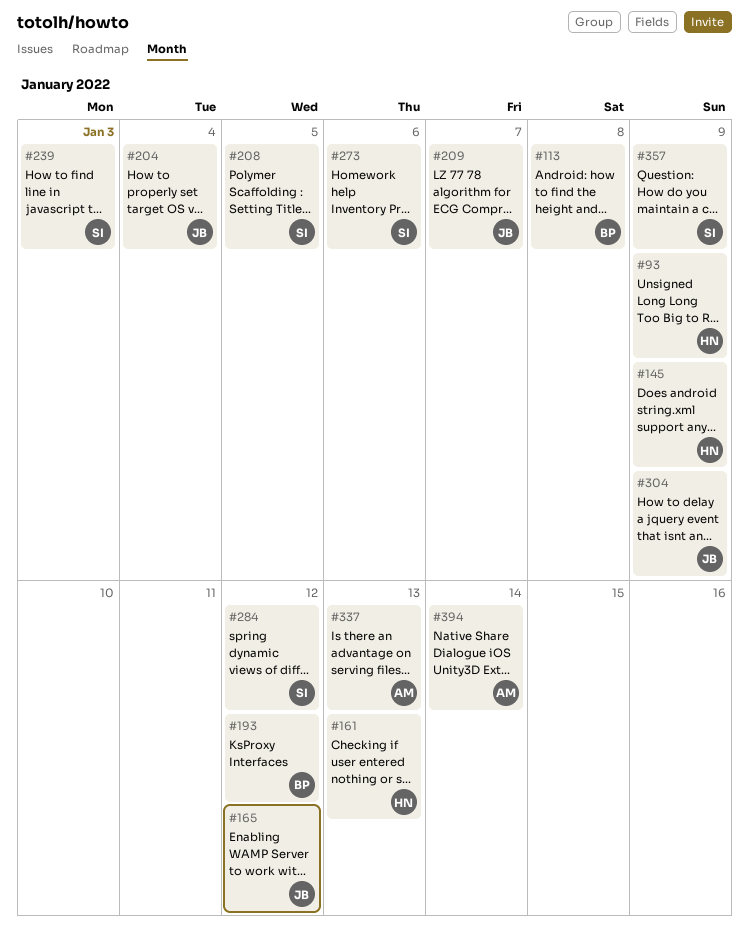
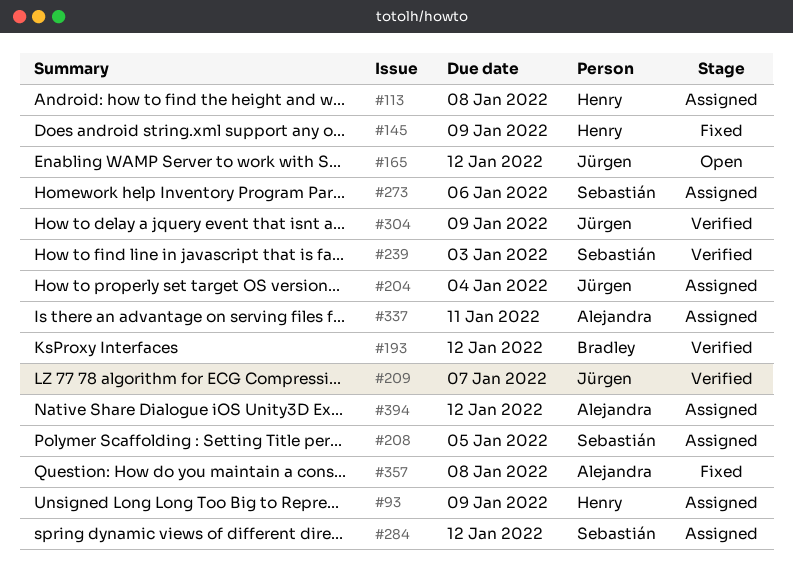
#113, owner: Bradley -> Henry
#161: present -> none
#337, due: Jan 13 -> Jan 11
#357, owner: Sebastián -> Alejandra
#357, due: Jan 9 -> Jan 8
#394, due: Jan 14 -> Jan 12

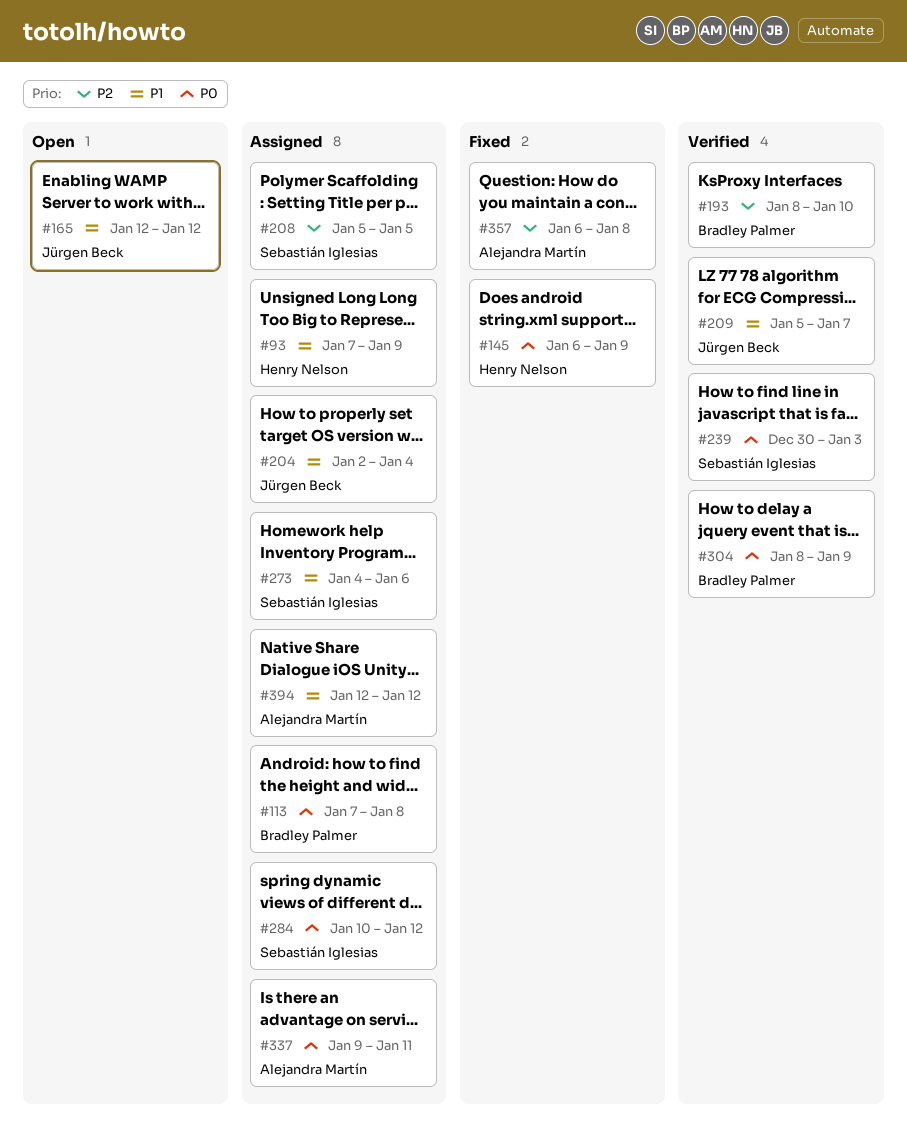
#113, owner: Henry Nelson -> Bradley Palmer
#193, due: Jan 12 -> Jan 10
#304, owner: Jürgen Beck -> Bradley Palmer

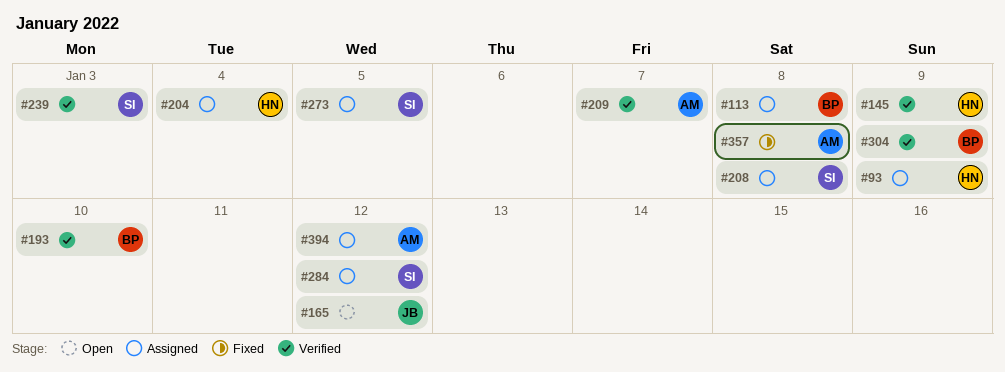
#145, status: Fixed -> Verified
#204, owner: Jürgen Beck -> Henry Nelson
#208, due: Jan 5 -> Jan 8
#209, owner: Jürgen Beck -> Alejandra Martín
#273, due: Jan 6 -> Jan 5
#337: present -> none

